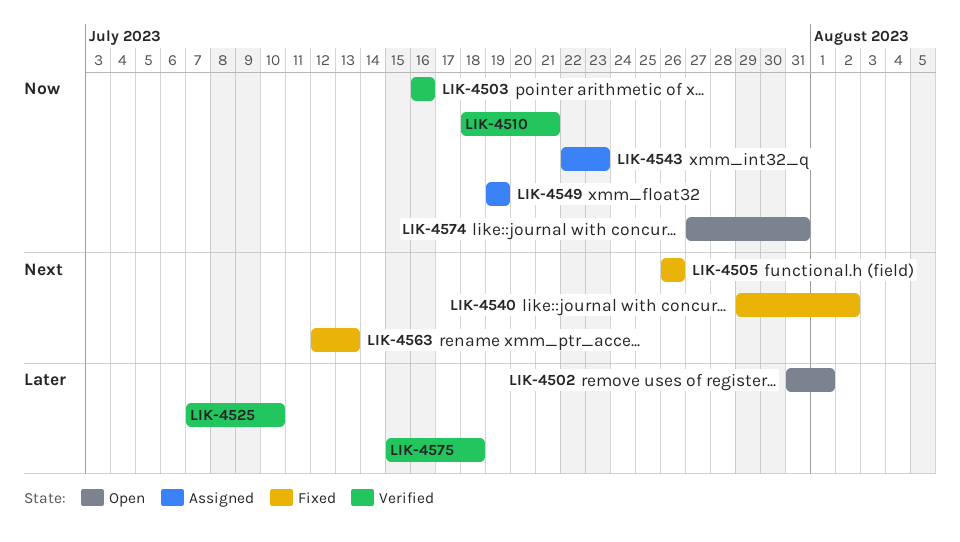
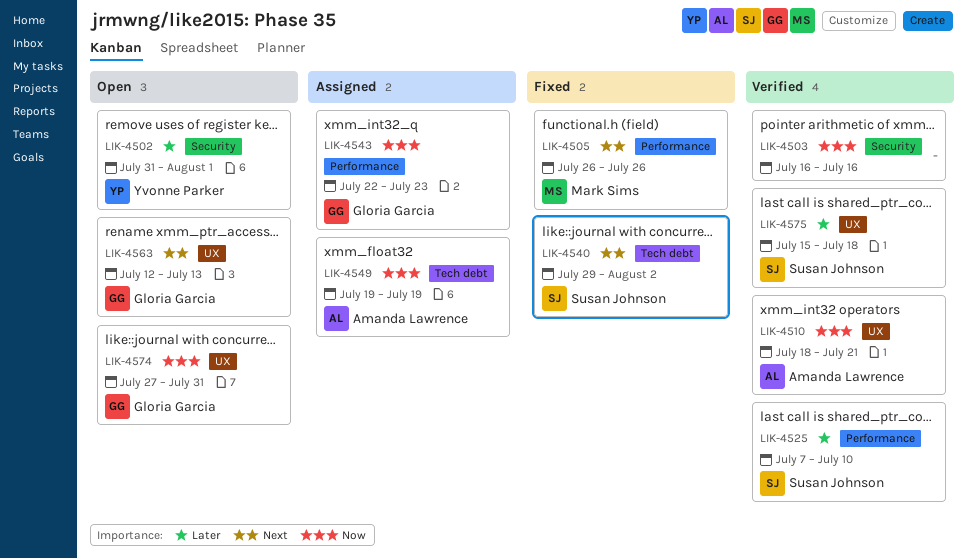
LIK-4563, status: Fixed -> Open

